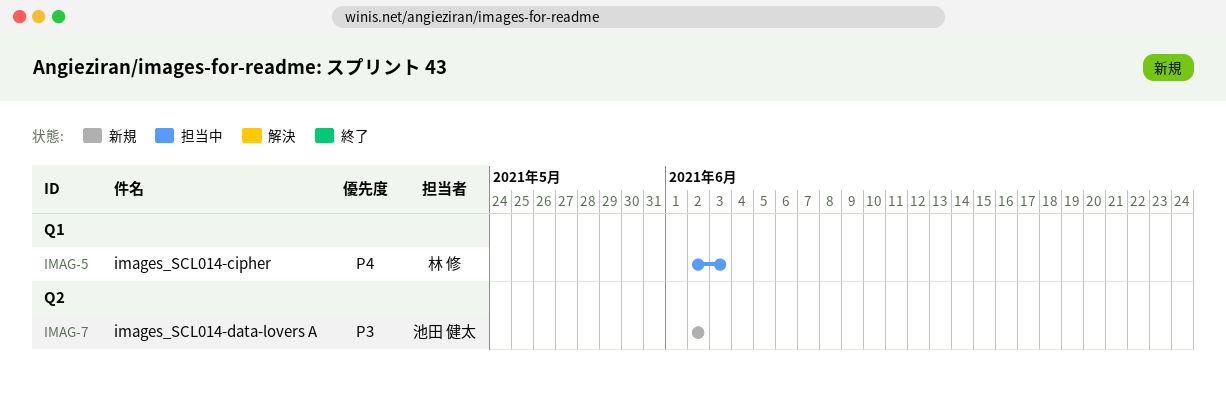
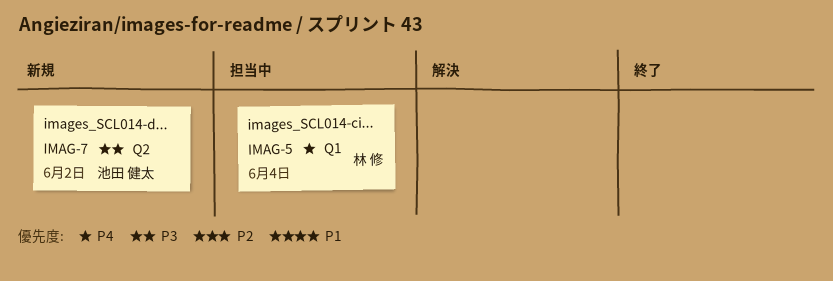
IMAG-5, due: Jun 3 -> Jun 4

